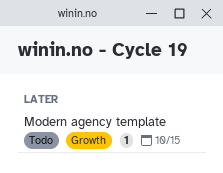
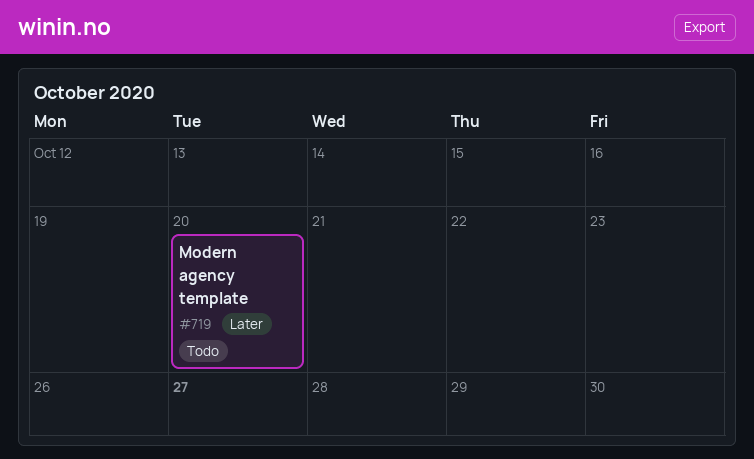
Modern agency template, due: Oct 15 -> Oct 20

